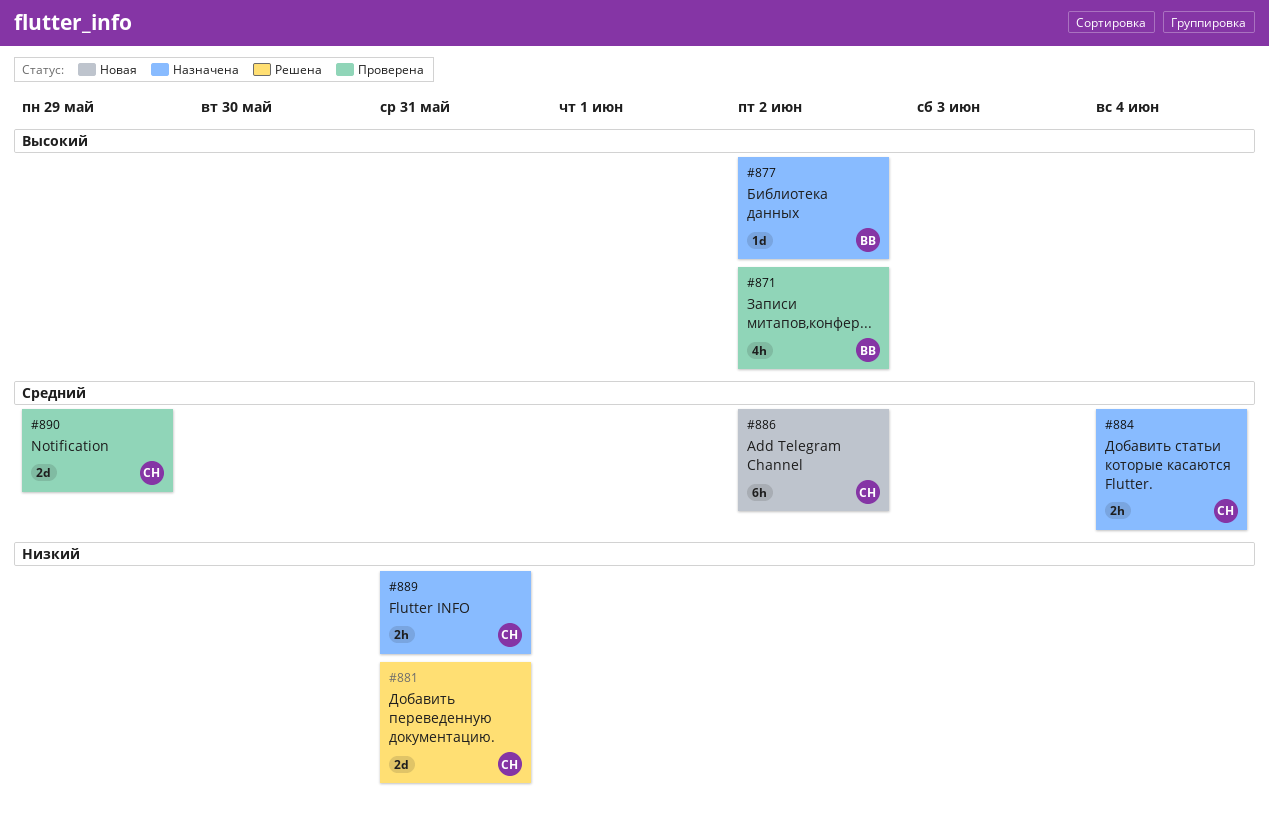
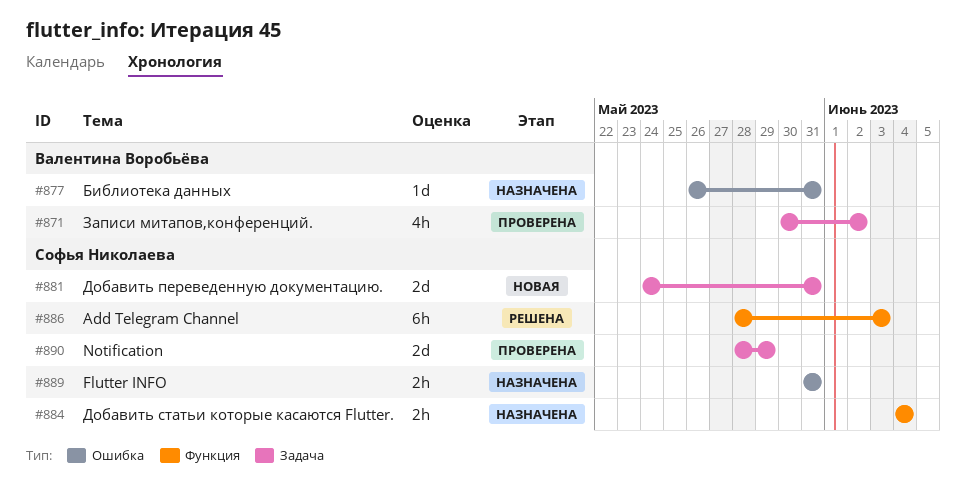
#877, due: Jun 2 -> May 31
#881, status: Решена -> Новая
#886, status: Новая -> Решена
#886, due: Jun 2 -> Jun 3

